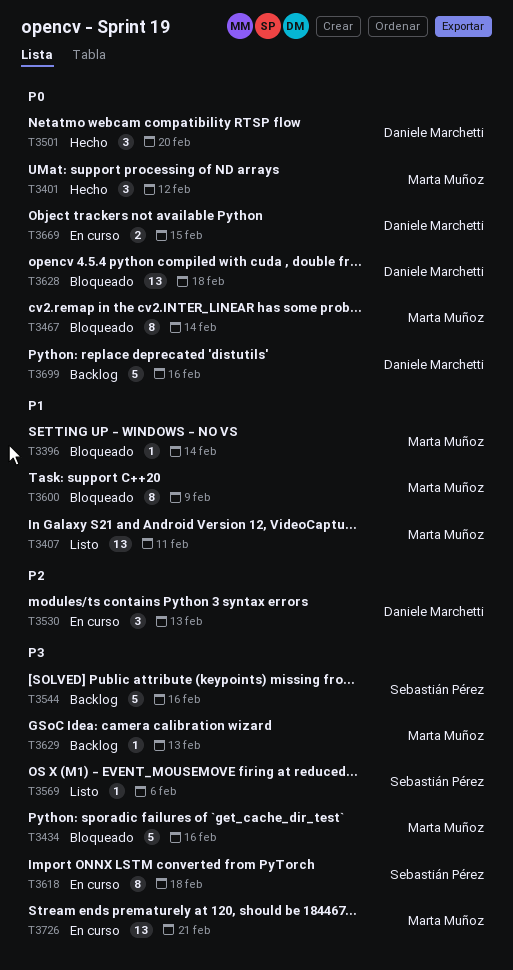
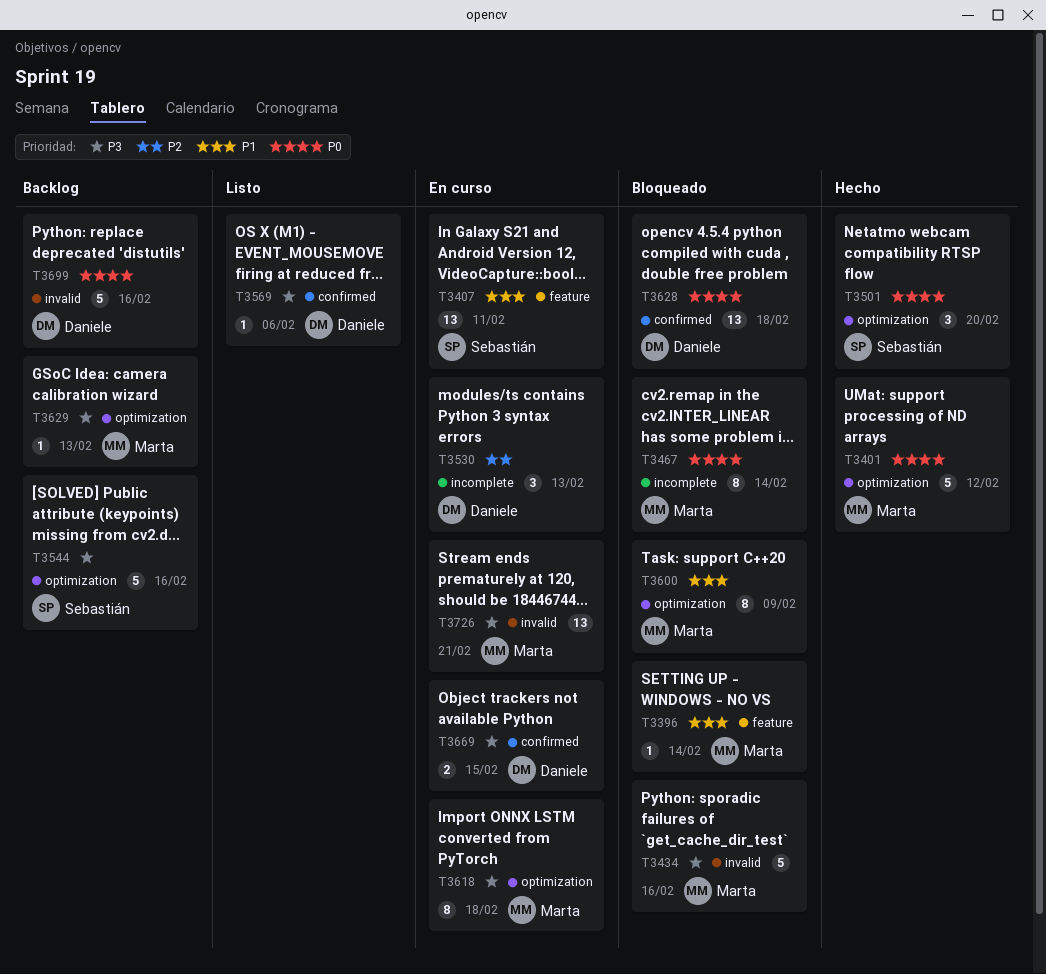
T3401, estimate: 3 -> 5
T3407, status: Listo -> En curso
T3407, owner: Marta Muñoz -> Sebastián Pérez
T3501, owner: Daniele Marchetti -> Sebastián Pérez
T3569, owner: Sebastián Pérez -> Daniele Marchetti
T3618, owner: Sebastián Pérez -> Marta Muñoz
T3669, priority: P0 -> P3

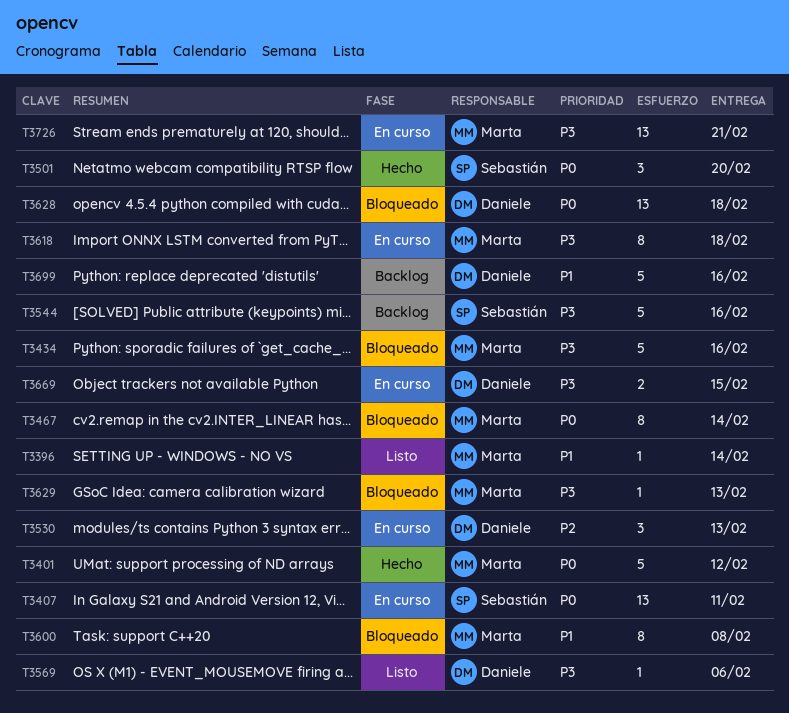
T3396, status: Bloqueado -> Listo
T3407, priority: P1 -> P0
T3600, due: Feb 9 -> Feb 8
T3629, status: Backlog -> Bloqueado
T3699, priority: P0 -> P1

